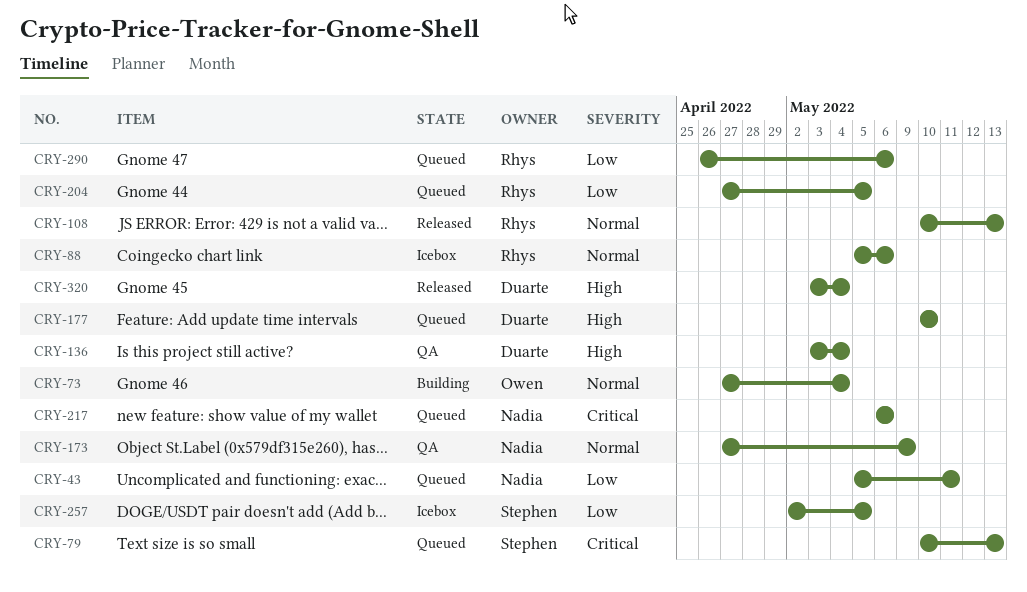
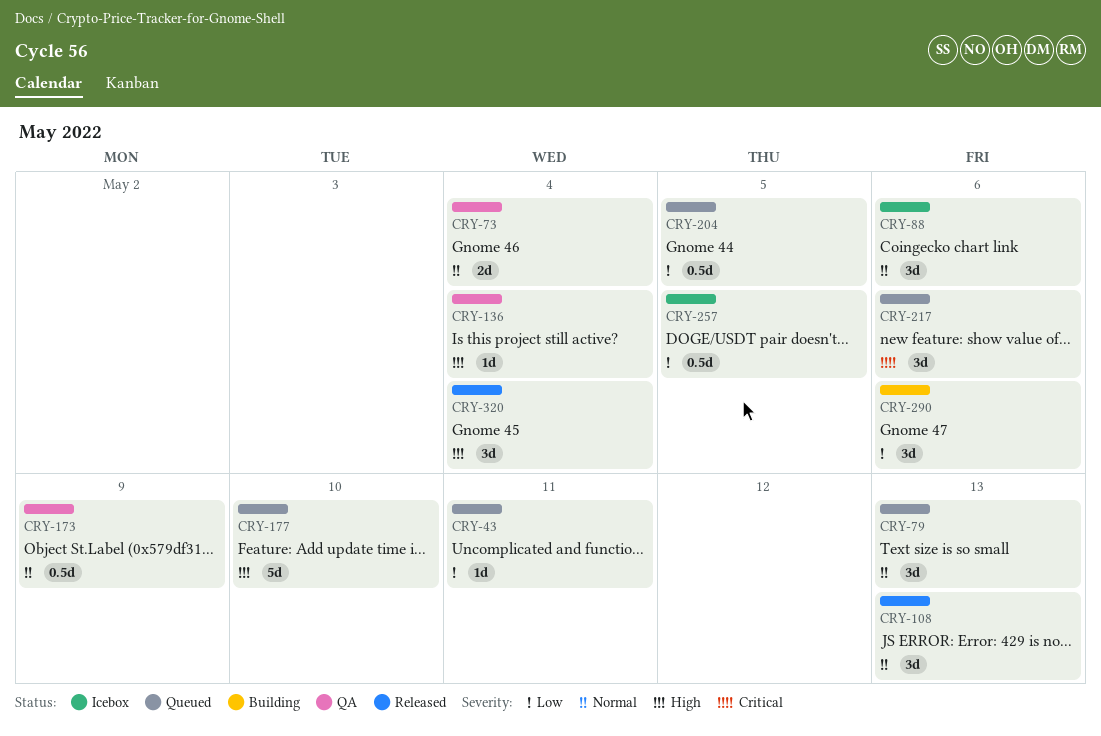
CRY-73, status: Building -> QA
CRY-79, priority: Critical -> Normal
CRY-290, status: Queued -> Building

